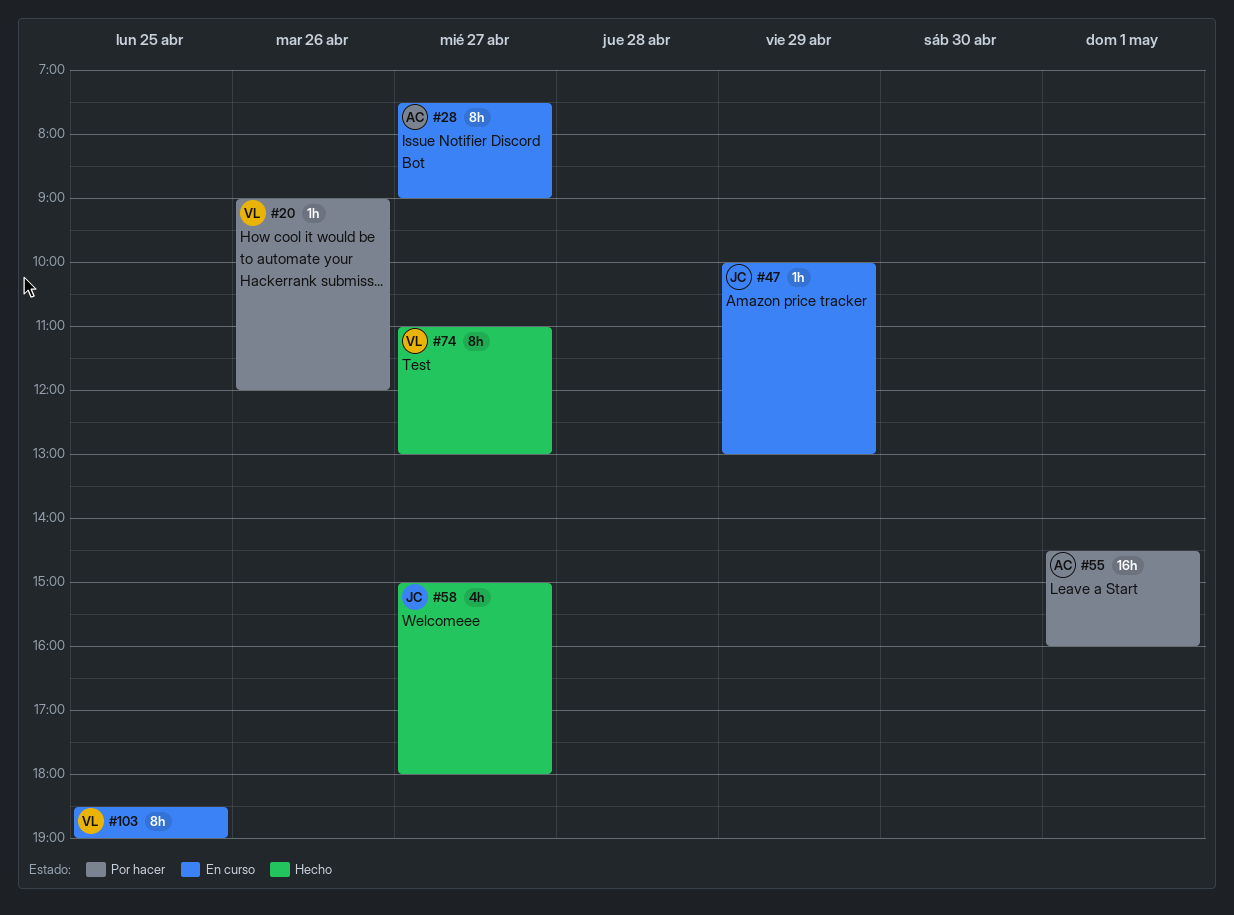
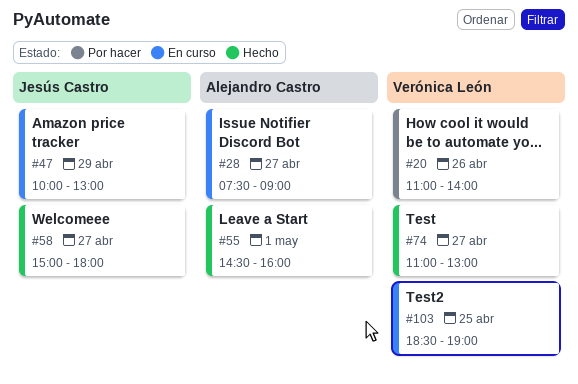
#20, begins: 09:00 -> 11:00
#20, ends: 12:00 -> 14:00
#55, status: Por hacer -> Hecho

